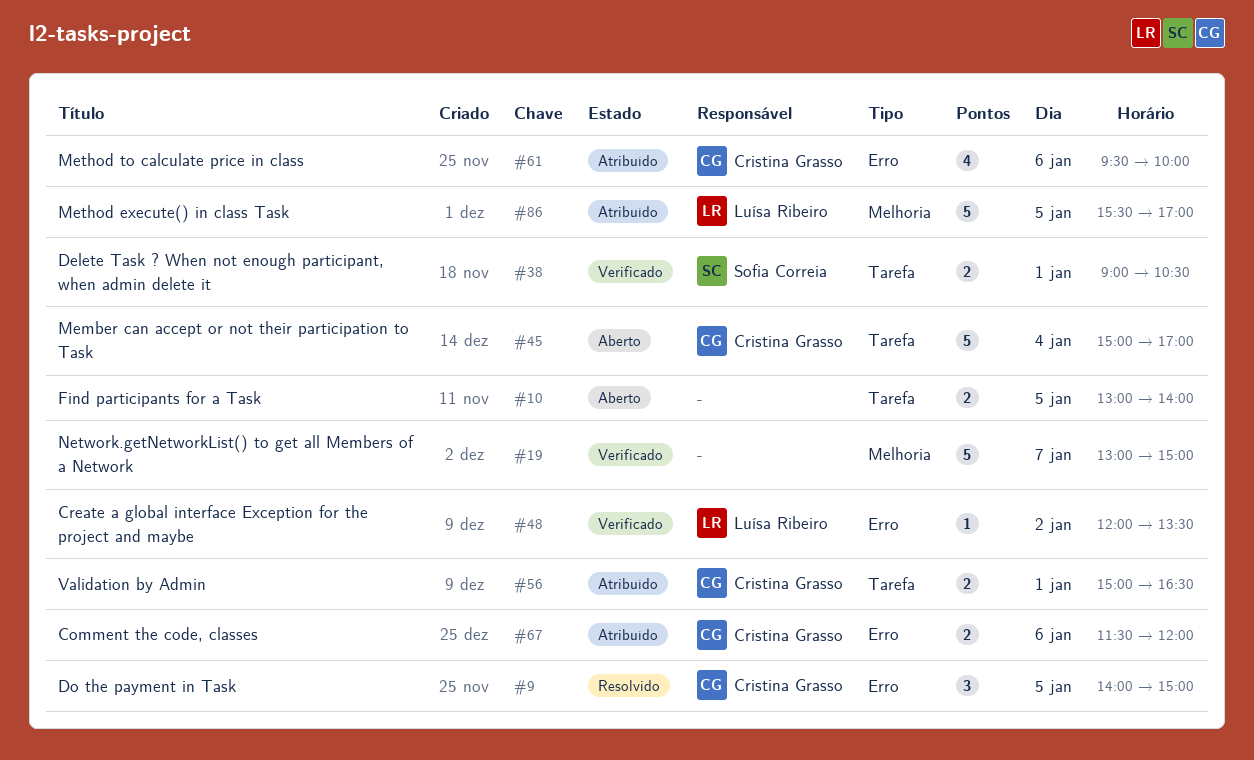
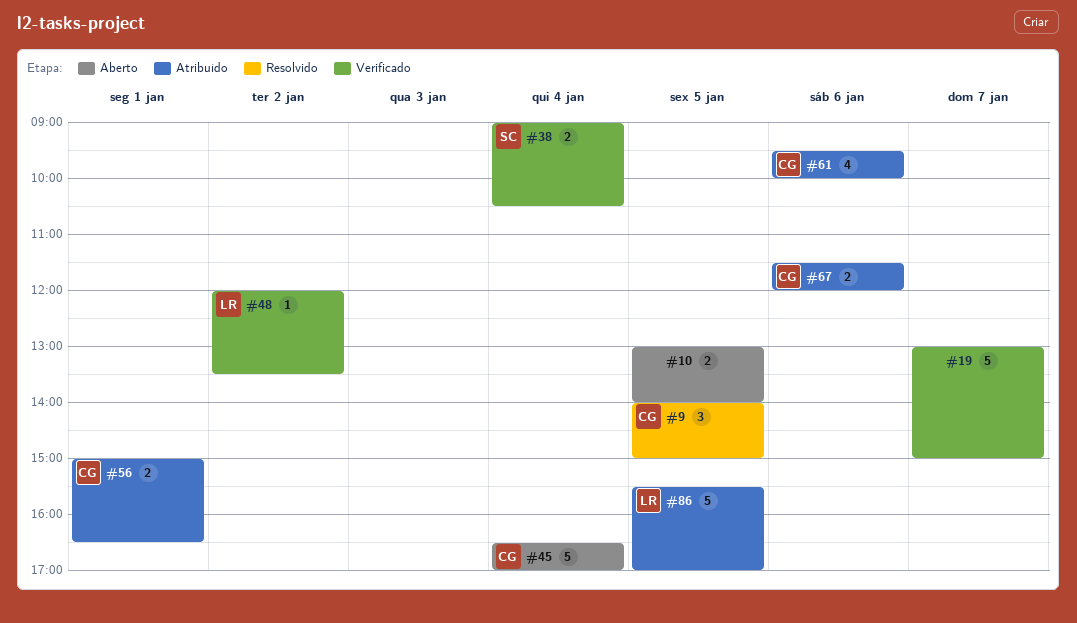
#38, day: Jan 1 -> Jan 4
#45, begins: 15:00 -> 16:30

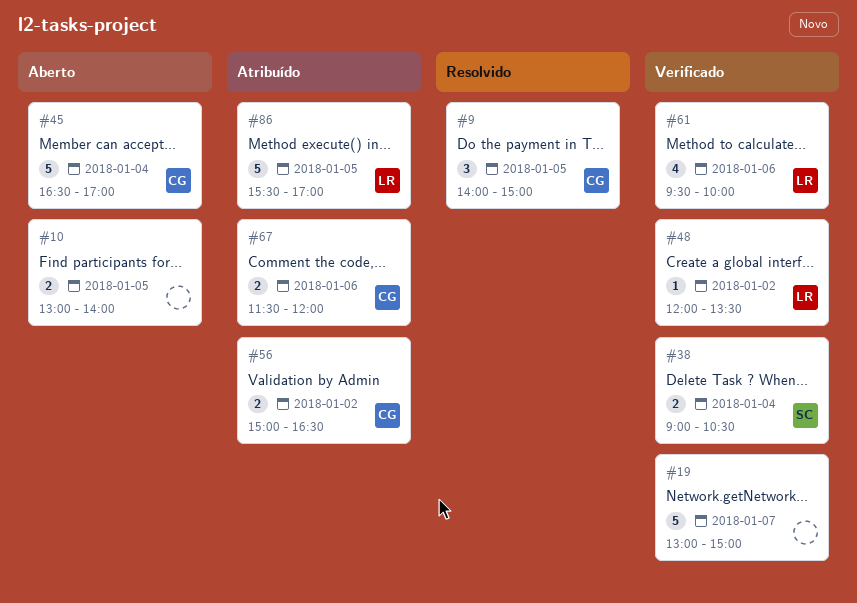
#56, day: Jan 1 -> Jan 2
#61, status: Atribuído -> Verificado
#61, owner: CG -> LR

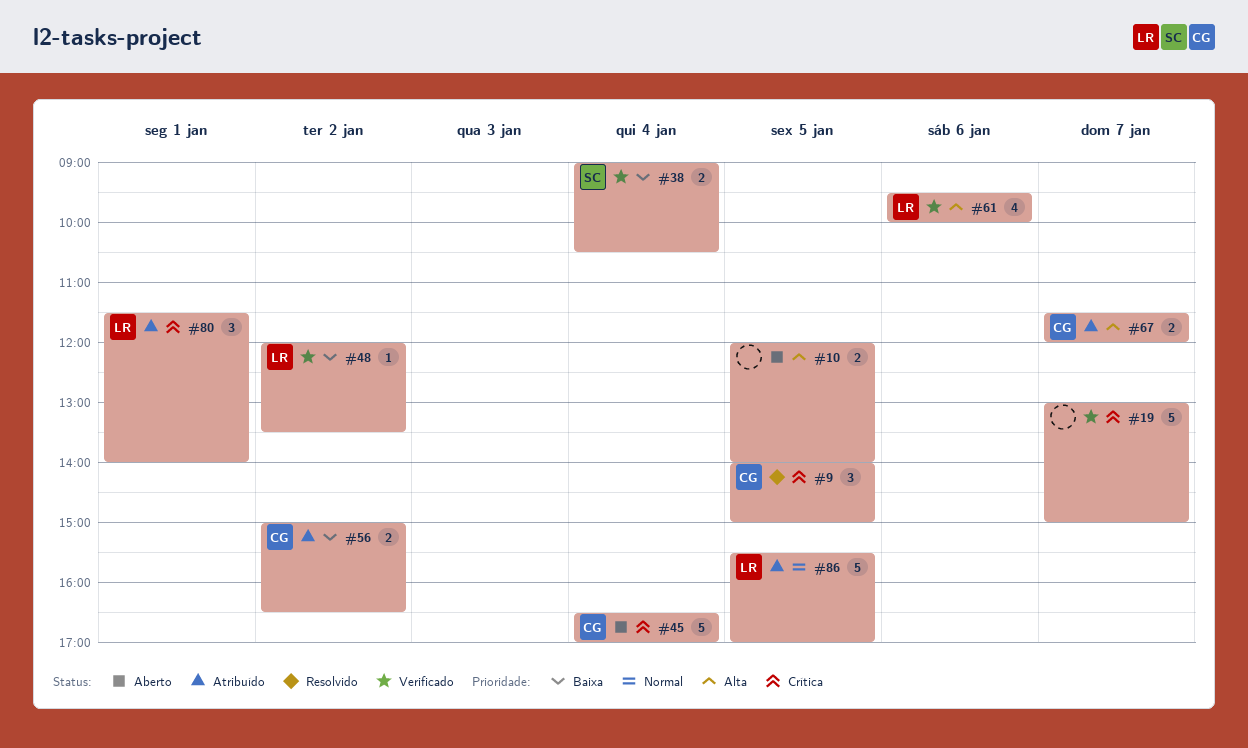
#10, begins: 13:00 -> 12:00
#67, day: Jan 6 -> Jan 7
#80: none -> present

